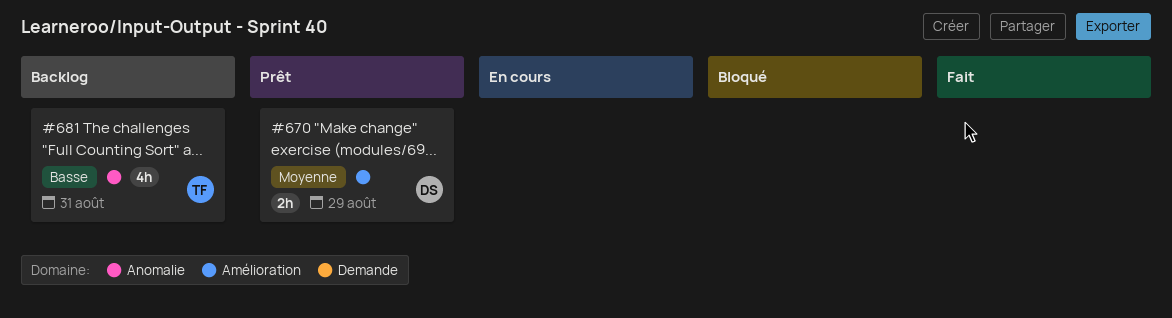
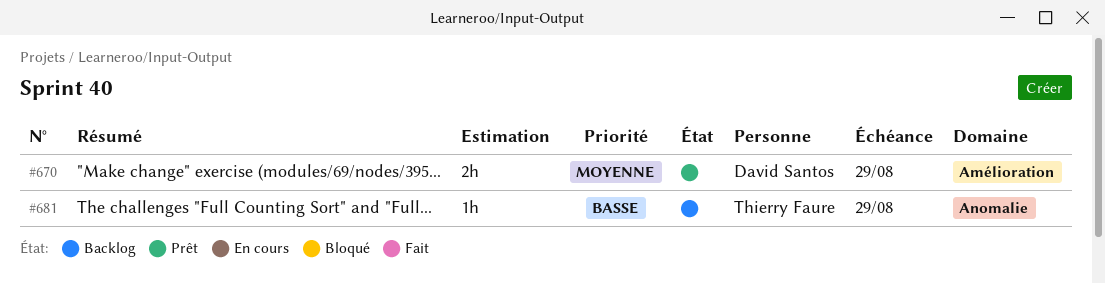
#681, estimate: 4h -> 1h
#681, due: Aug 31 -> Aug 29

